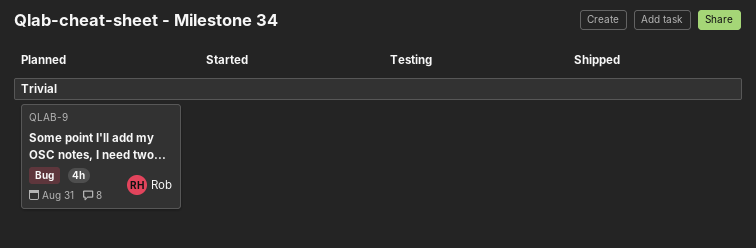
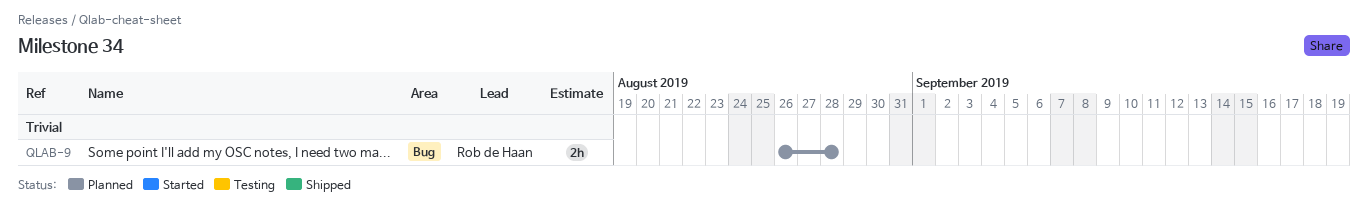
QLAB-9, estimate: 4h -> 2h
QLAB-9, due: Aug 31 -> Aug 28

